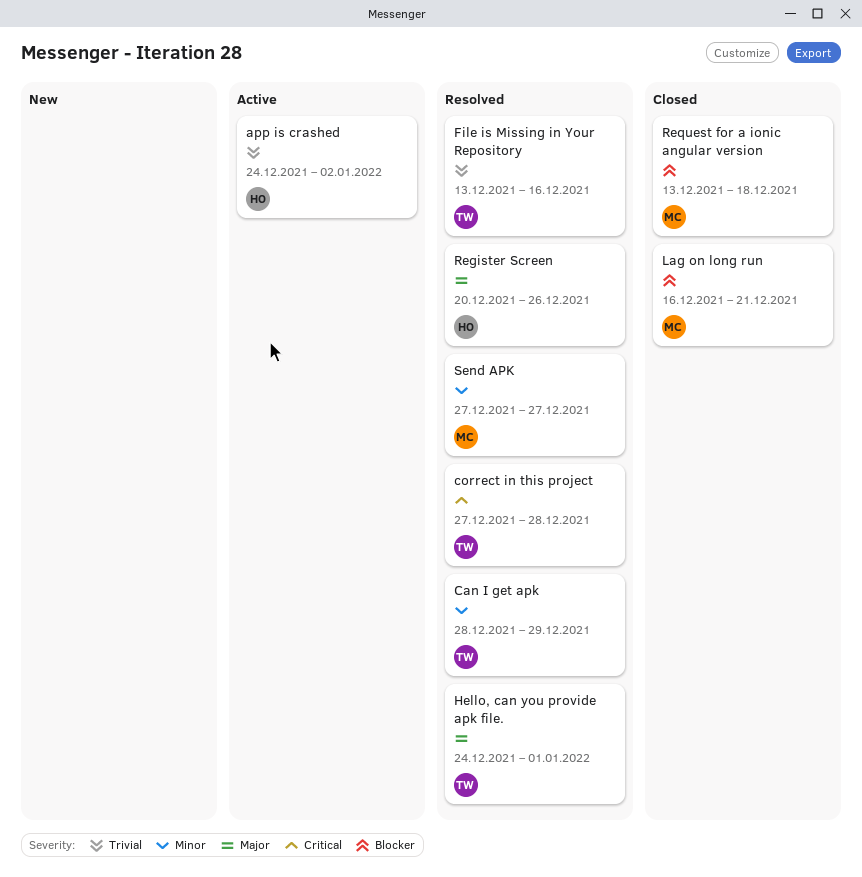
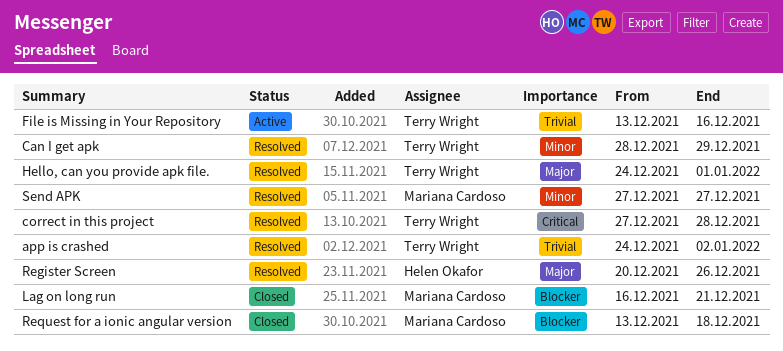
app is crashed, status: Active -> Resolved
app is crashed, owner: Helen Okafor -> Terry Wright
File is Missing in Your Repository, status: Resolved -> Active

